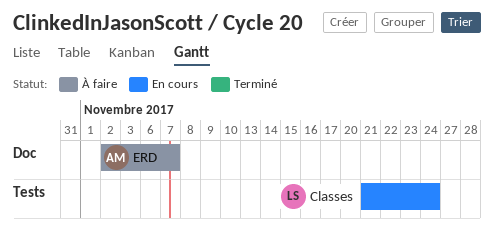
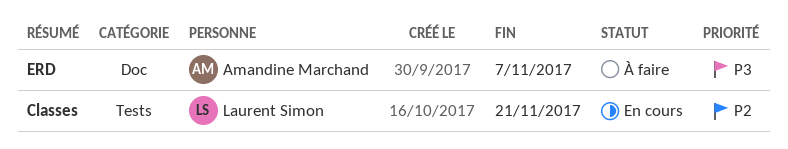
Classes, due: Nov 24 -> Nov 21

